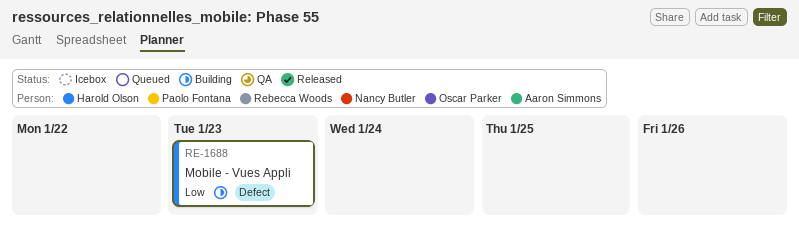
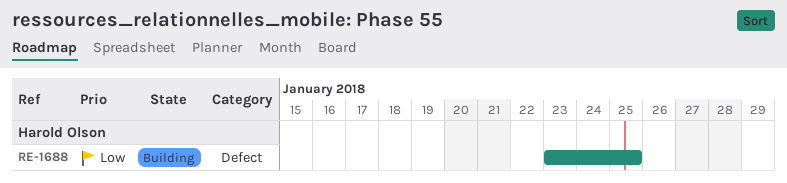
RE-1688, due: Jan 23 -> Jan 25

